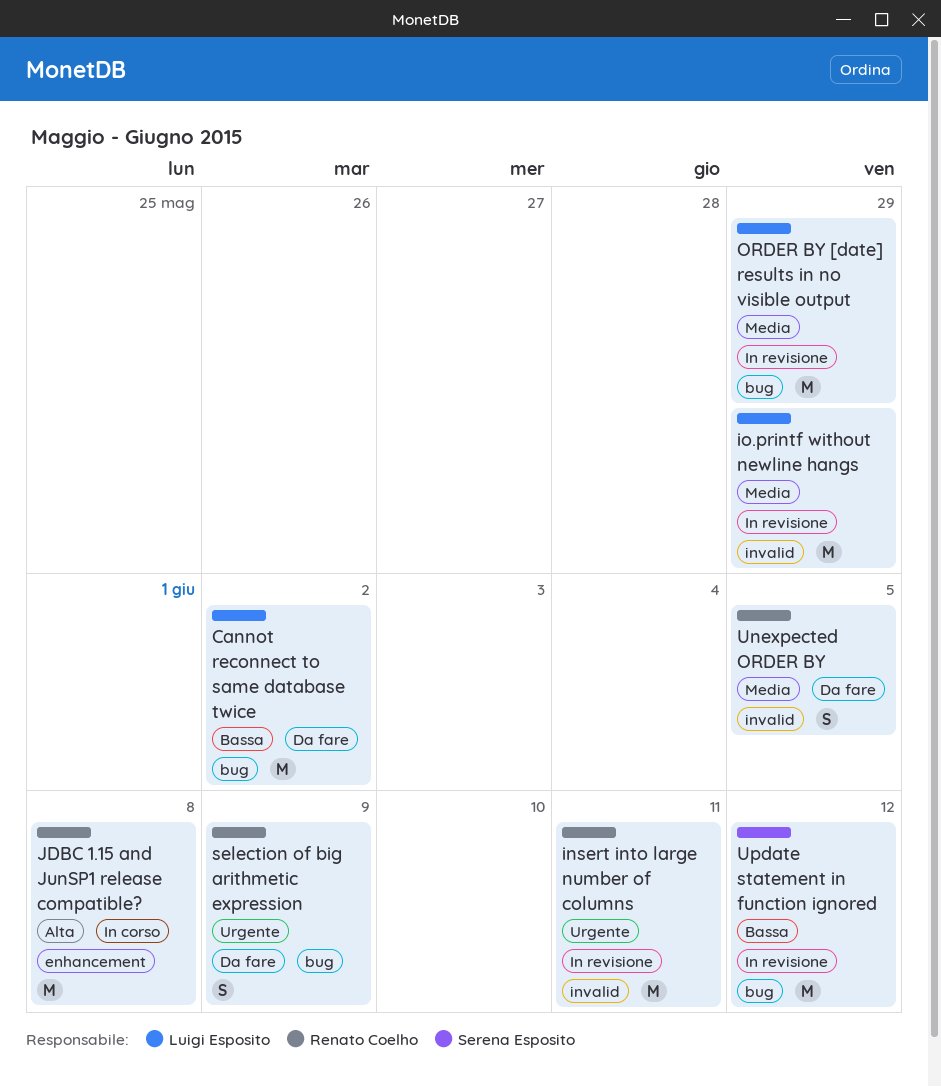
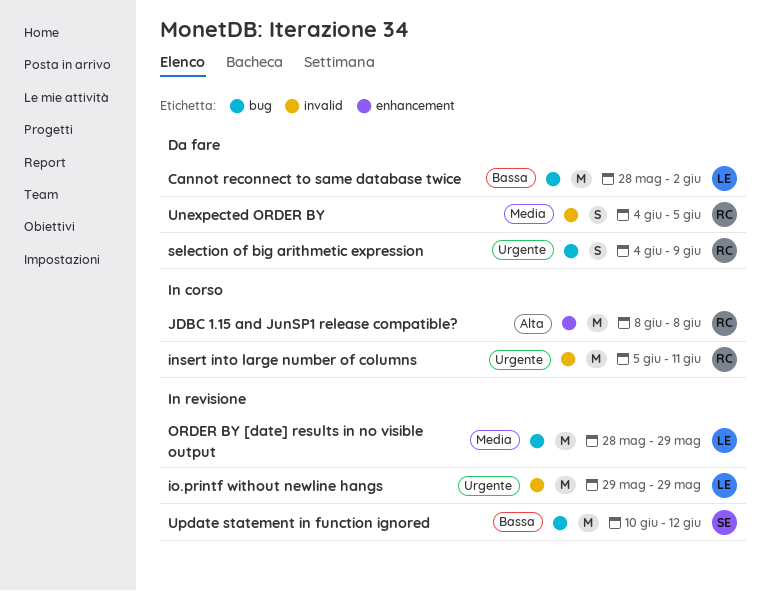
insert into large number of columns, status: In revisione -> In corso
io.printf without newline hangs, priority: Media -> Urgente

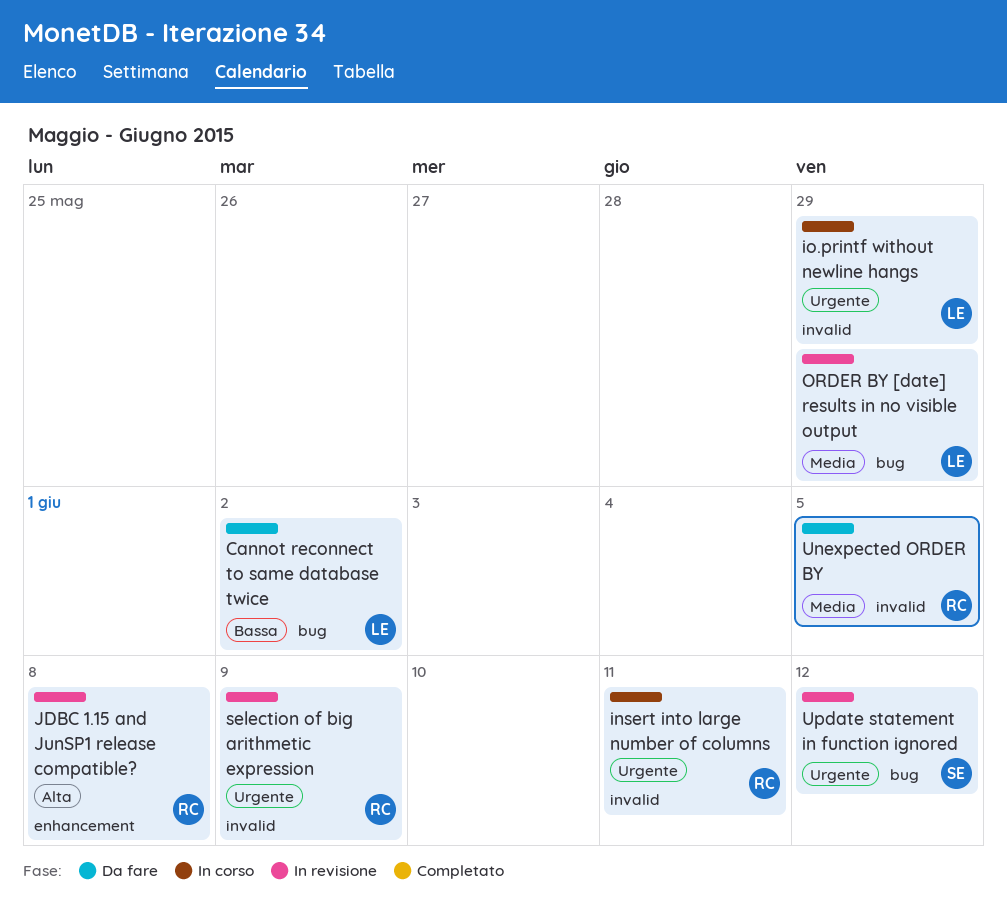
io.printf without newline hangs, status: In revisione -> In corso
JDBC 1.15 and JunSP1 release compatible?, status: In corso -> In revisione
selection of big arithmetic expression, status: Da fare -> In revisione
selection of big arithmetic expression, label: bug -> invalid
Update statement in function ignored, priority: Bassa -> Urgente

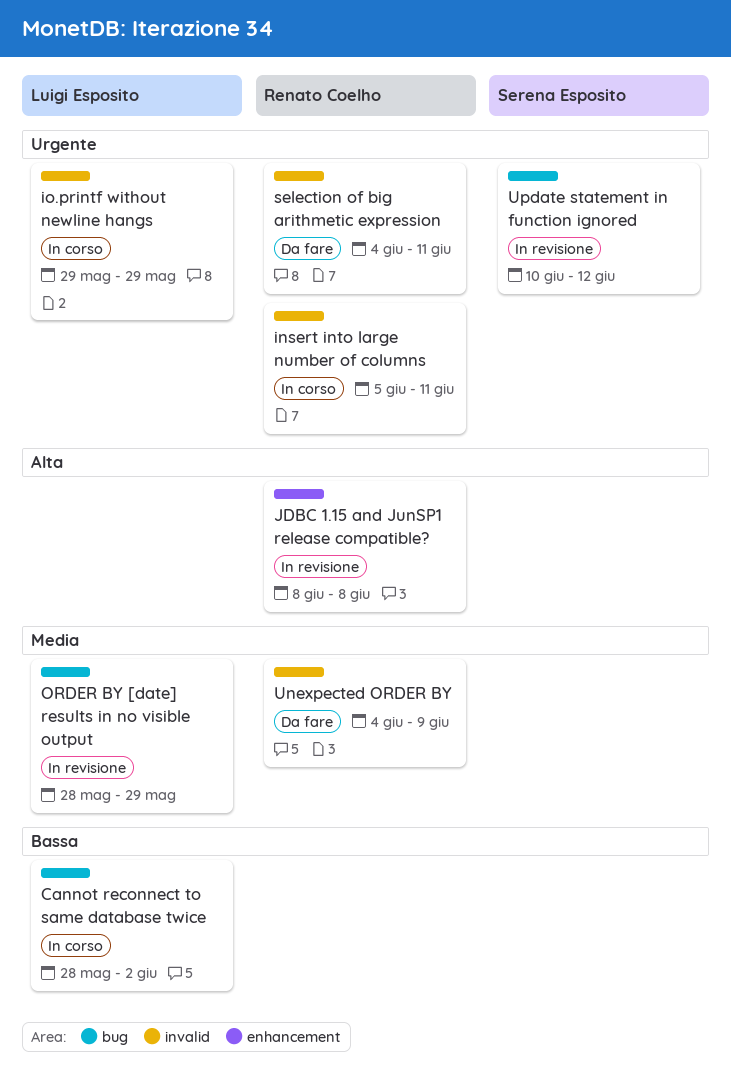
Cannot reconnect to same database twice, status: Da fare -> In corso
selection of big arithmetic expression, status: In revisione -> Da fare
selection of big arithmetic expression, due: Jun 9 -> Jun 11
Unexpected ORDER BY, due: Jun 5 -> Jun 9

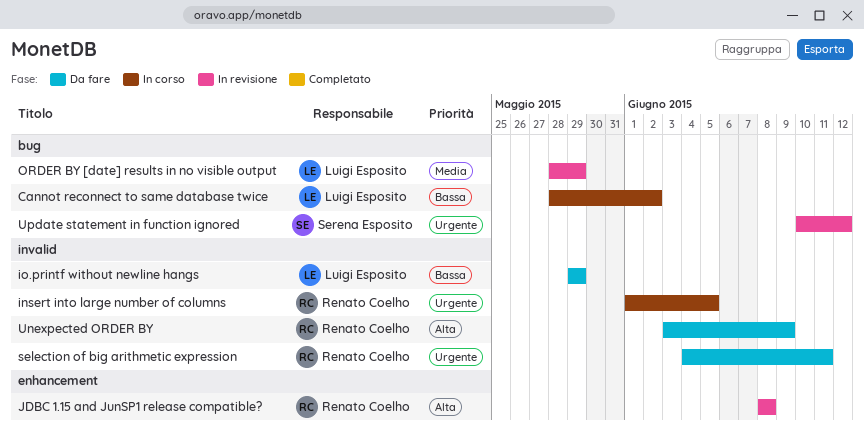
insert into large number of columns, start: Jun 5 -> Jun 1
insert into large number of columns, due: Jun 11 -> Jun 5
io.printf without newline hangs, status: In corso -> Da fare
io.printf without newline hangs, priority: Urgente -> Bassa
Unexpected ORDER BY, priority: Media -> Alta
Unexpected ORDER BY, start: Jun 4 -> Jun 3

